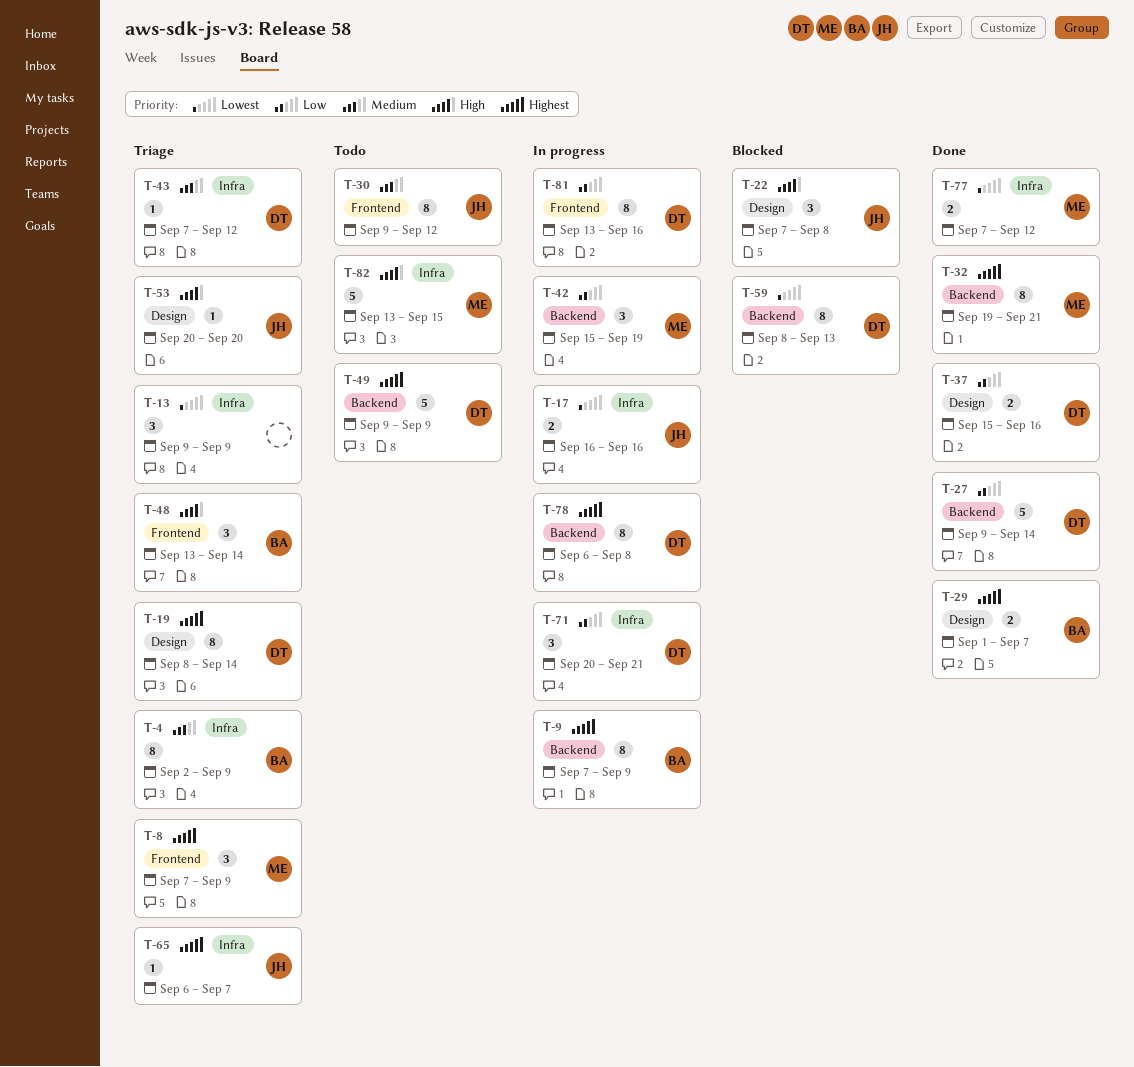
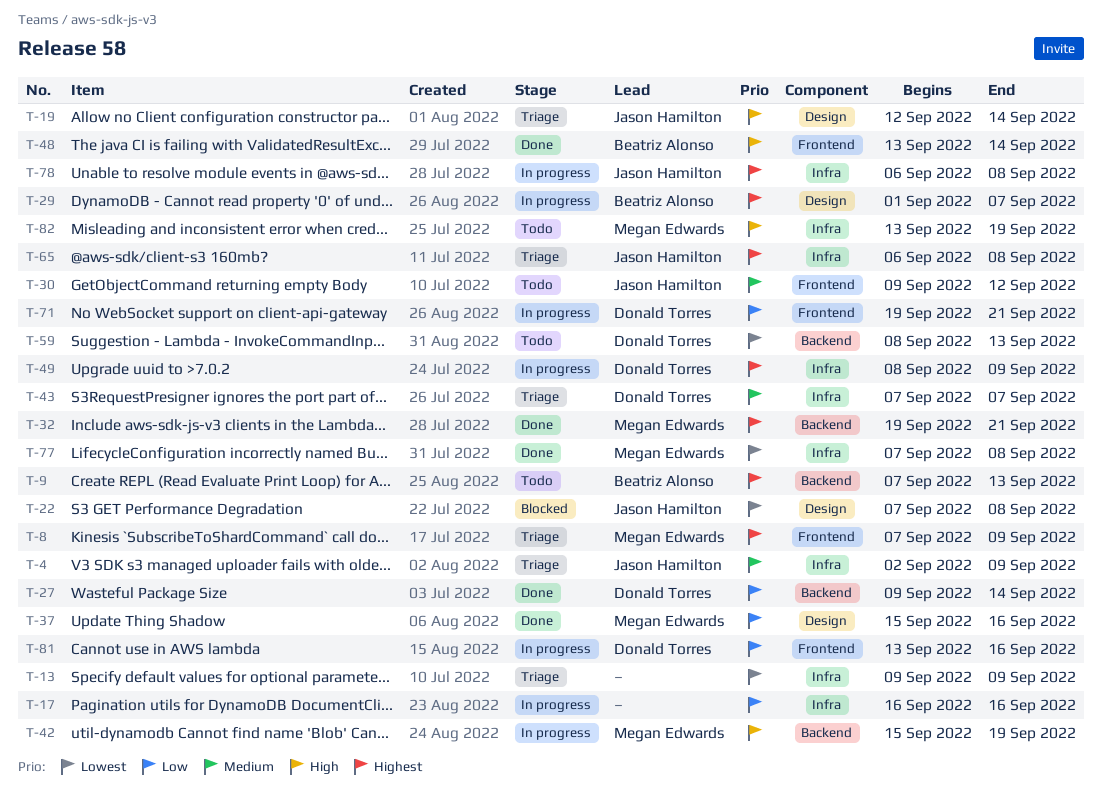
T-4, owner: Beatriz Alonso -> Jason Hamilton
T-9, status: In progress -> Todo
T-9, due: Sep 9 -> Sep 13
T-17, owner: Jason Hamilton -> none
T-17, priority: Lowest -> Low
T-19, owner: Donald Torres -> Jason Hamilton
T-19, priority: Highest -> High
T-19, start: Sep 8 -> Sep 12
T-22, priority: High -> Lowest
T-29, status: Done -> In progress
T-37, owner: Donald Torres -> Megan Edwards
T-42, priority: Low -> High
T-43, due: Sep 12 -> Sep 7
T-48, status: Triage -> Done
T-49, status: Todo -> In progress
T-49, label: Backend -> Infra
T-49, start: Sep 9 -> Sep 8
T-53: present -> none
T-59, status: Blocked -> Todo
T-65, due: Sep 7 -> Sep 8
T-71, label: Infra -> Frontend
T-71, start: Sep 20 -> Sep 19
T-77, due: Sep 12 -> Sep 8
T-78, owner: Donald Torres -> Jason Hamilton
T-78, label: Backend -> Infra
T-82, due: Sep 15 -> Sep 19

